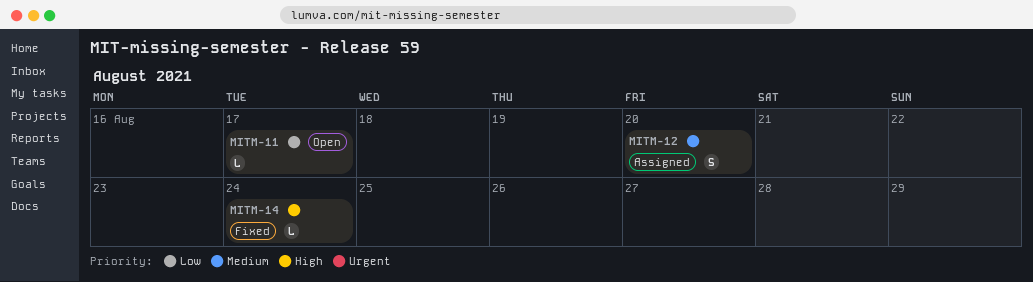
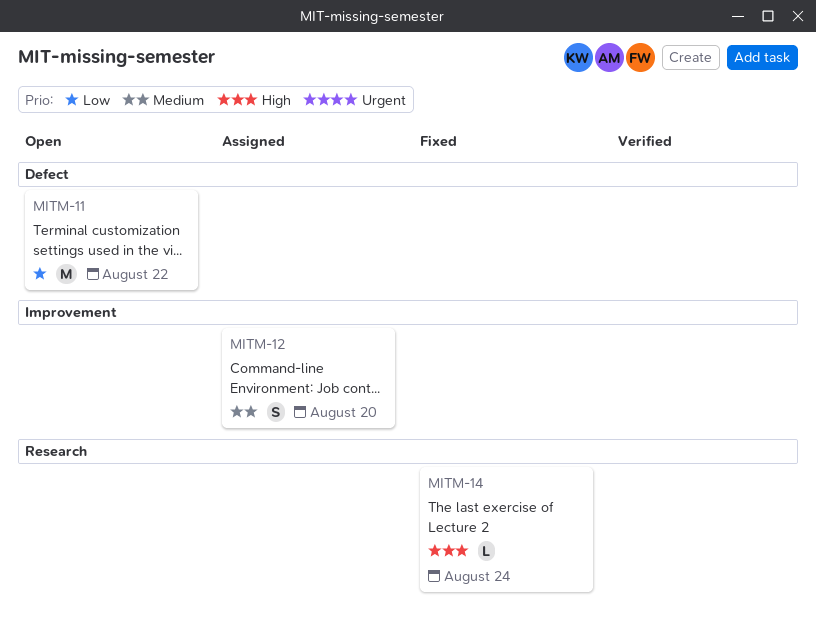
MITM-11, estimate: L -> M
MITM-11, due: Aug 17 -> Aug 22

